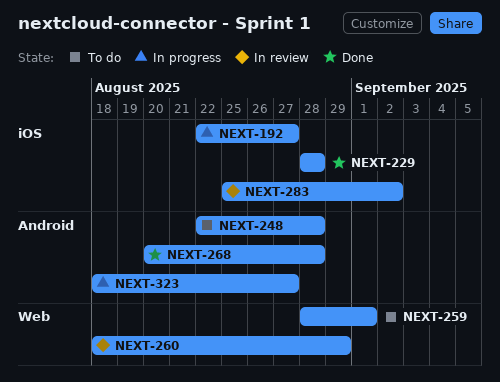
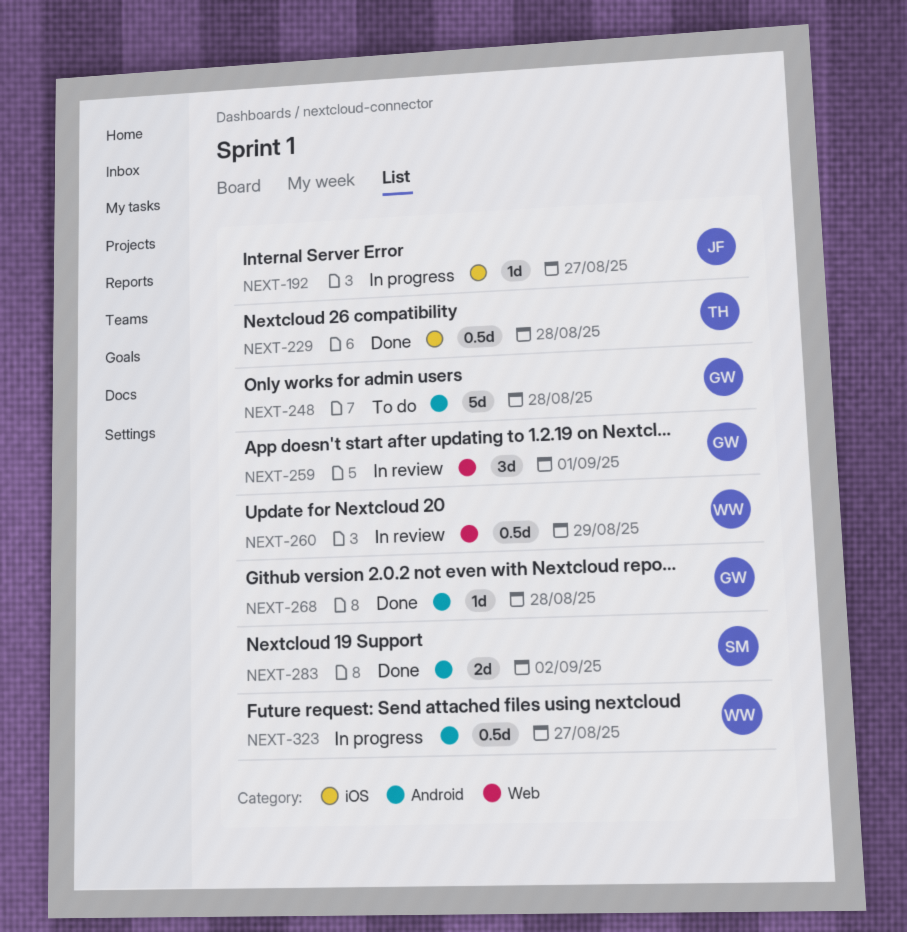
NEXT-259, status: To do -> In review
NEXT-283, status: In review -> Done
NEXT-283, label: iOS -> Android

